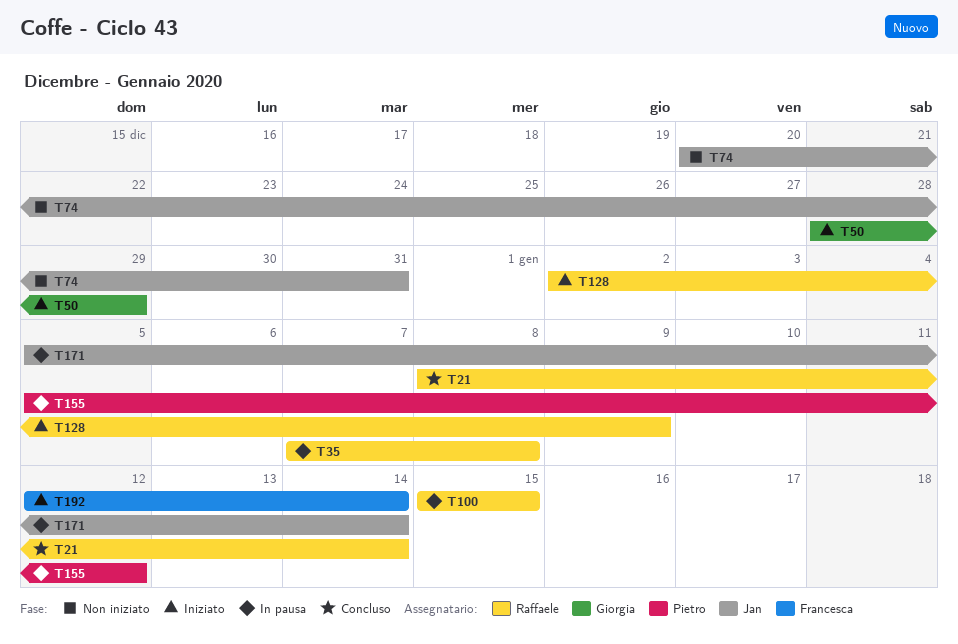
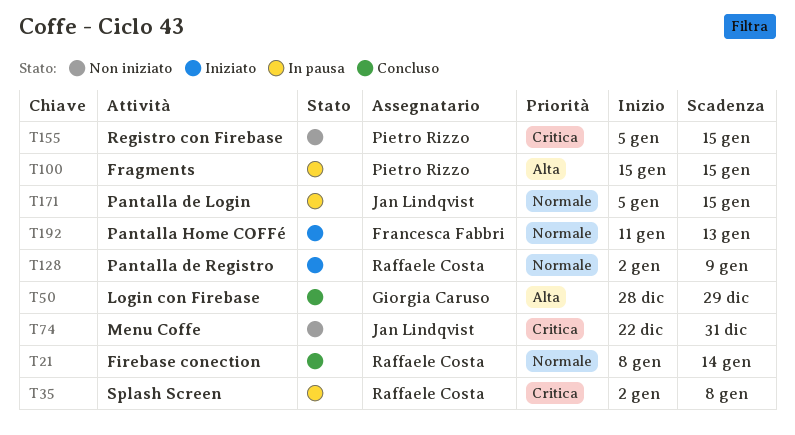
T35, start: Jan 7 -> Jan 2
T50, status: Iniziato -> Concluso
T74, start: Dec 20 -> Dec 22
T100, owner: Raffaele Costa -> Pietro Rizzo
T155, status: In pausa -> Non iniziato
T155, due: Jan 12 -> Jan 15
T171, due: Jan 14 -> Jan 15
T192, start: Jan 12 -> Jan 11
T192, due: Jan 14 -> Jan 13

